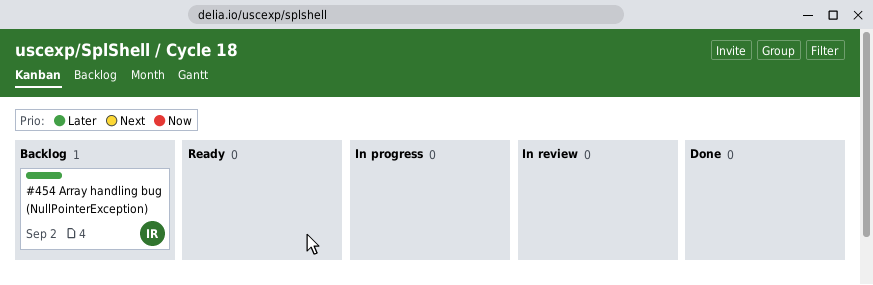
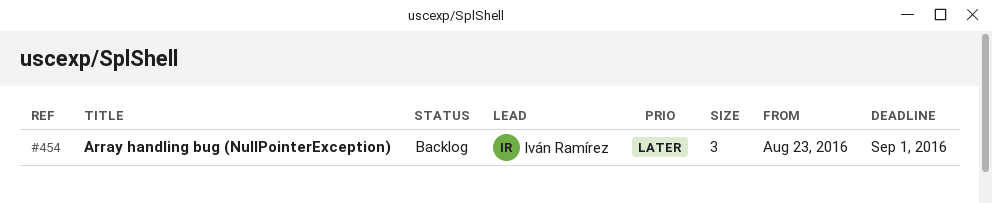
#454, due: Sep 2 -> Sep 1

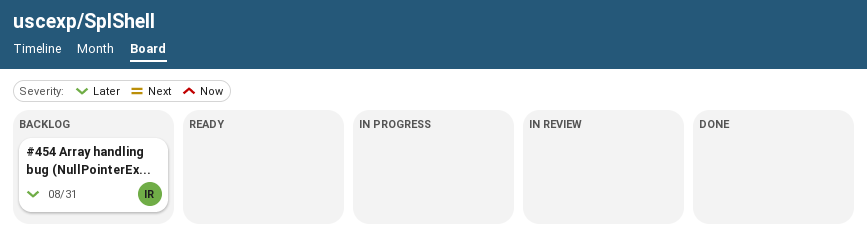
#454, due: Sep 1 -> Aug 31

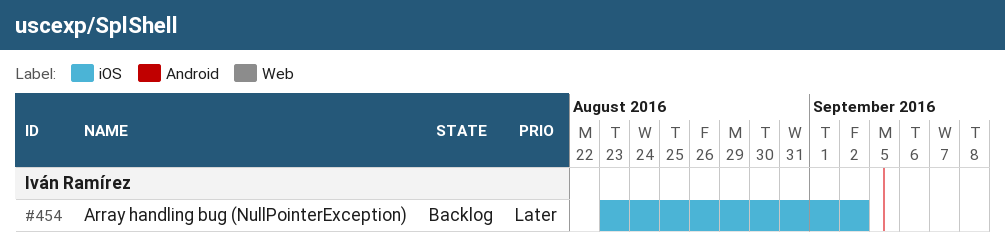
#454, due: Aug 31 -> Sep 2

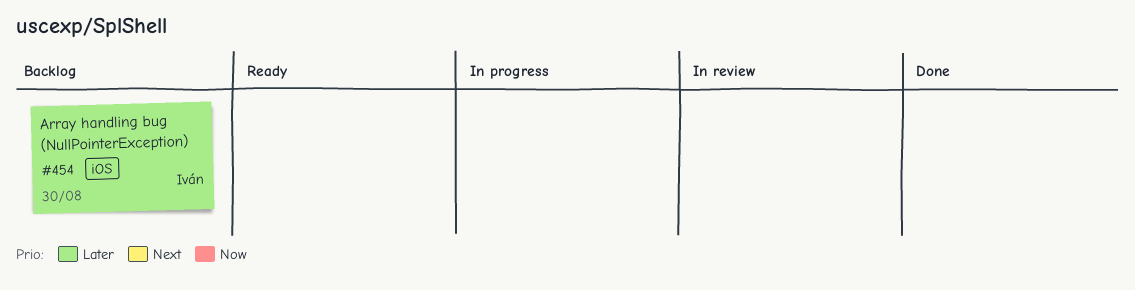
#454, due: Sep 2 -> Aug 30

